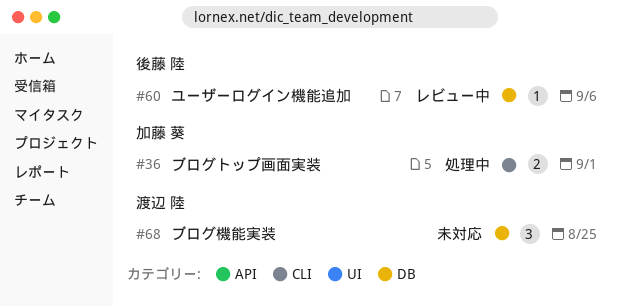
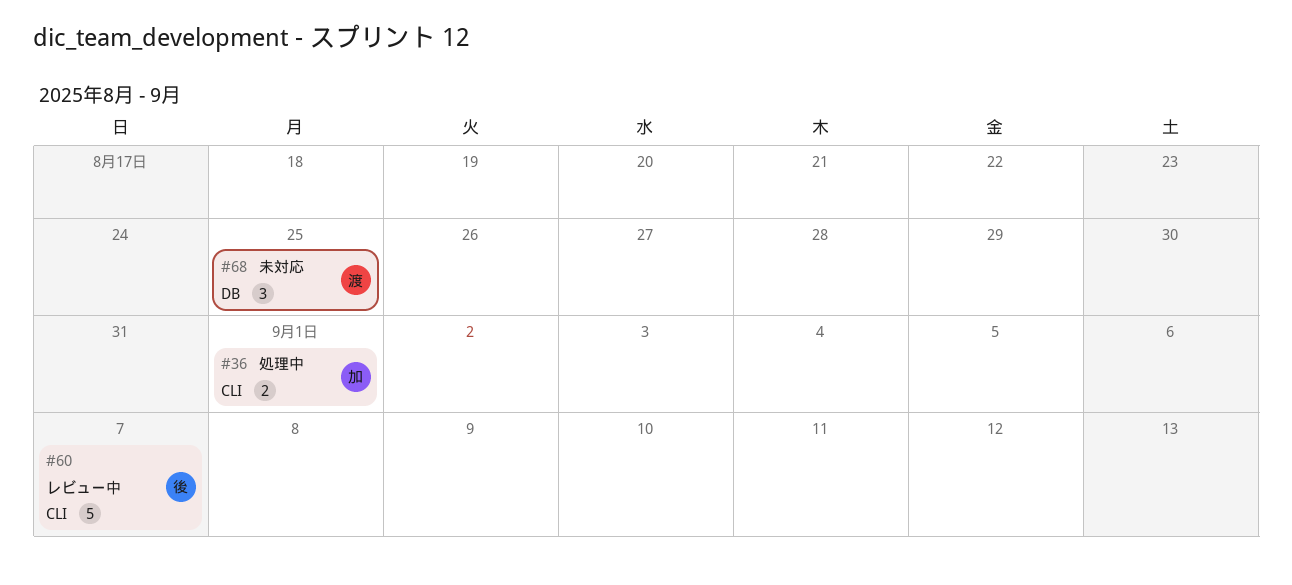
#60, label: DB -> CLI
#60, estimate: 1 -> 5
#60, due: Sep 6 -> Sep 7

